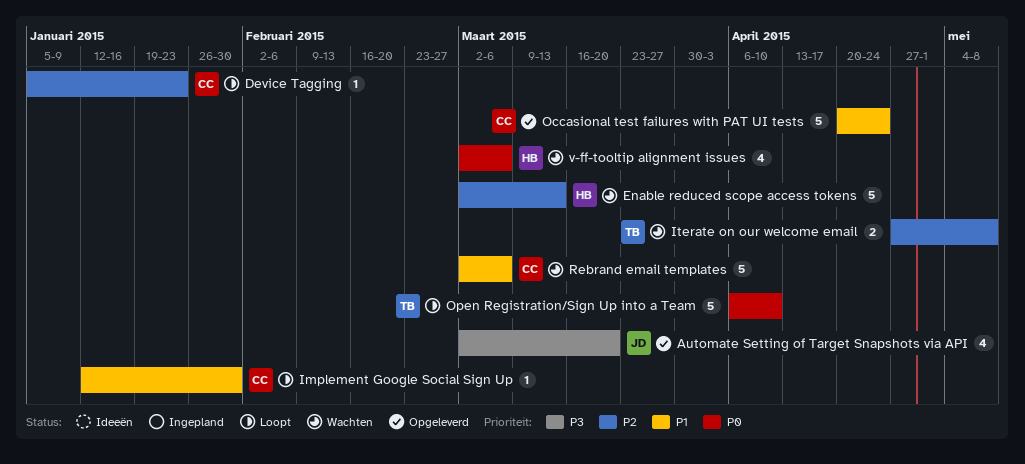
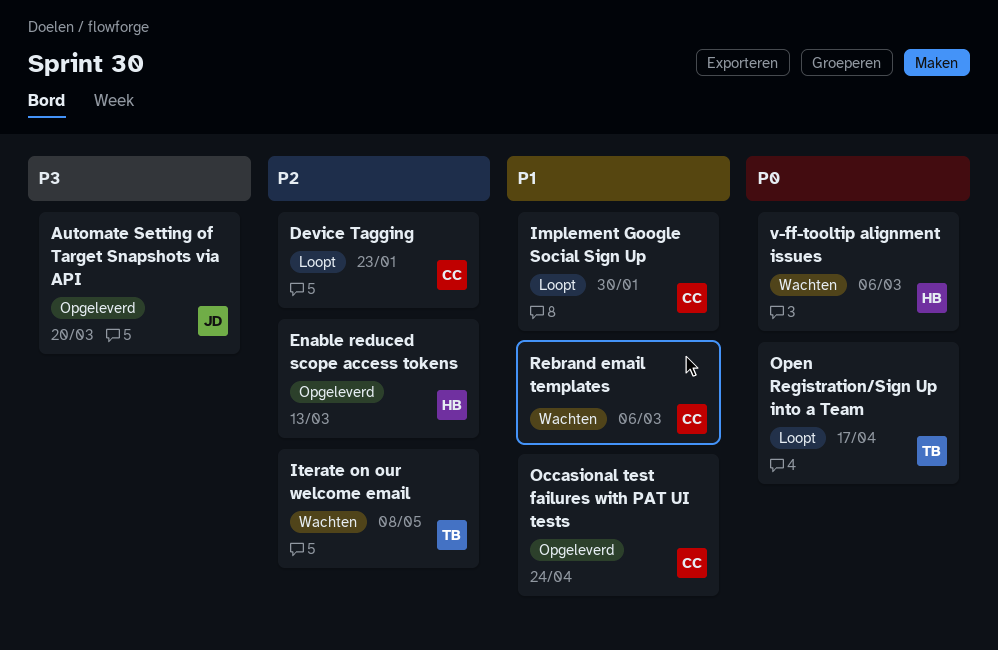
Enable reduced scope access tokens, status: Wachten -> Opgeleverd
Open Registration/Sign Up into a Team, due: Apr 10 -> Apr 17

